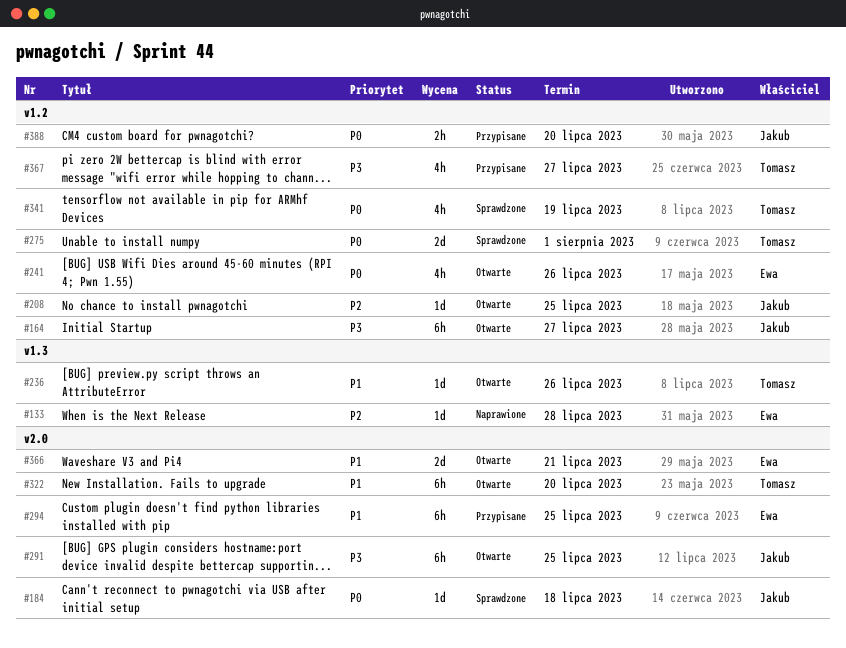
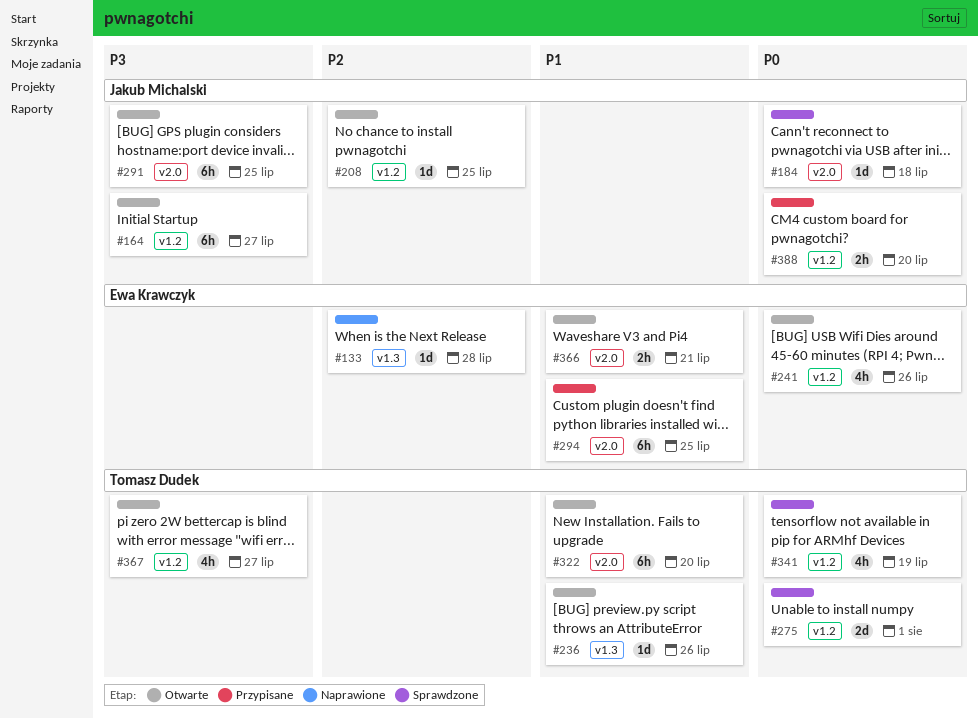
#366, estimate: 2d -> 2h
#367, status: Przypisane -> Otwarte

